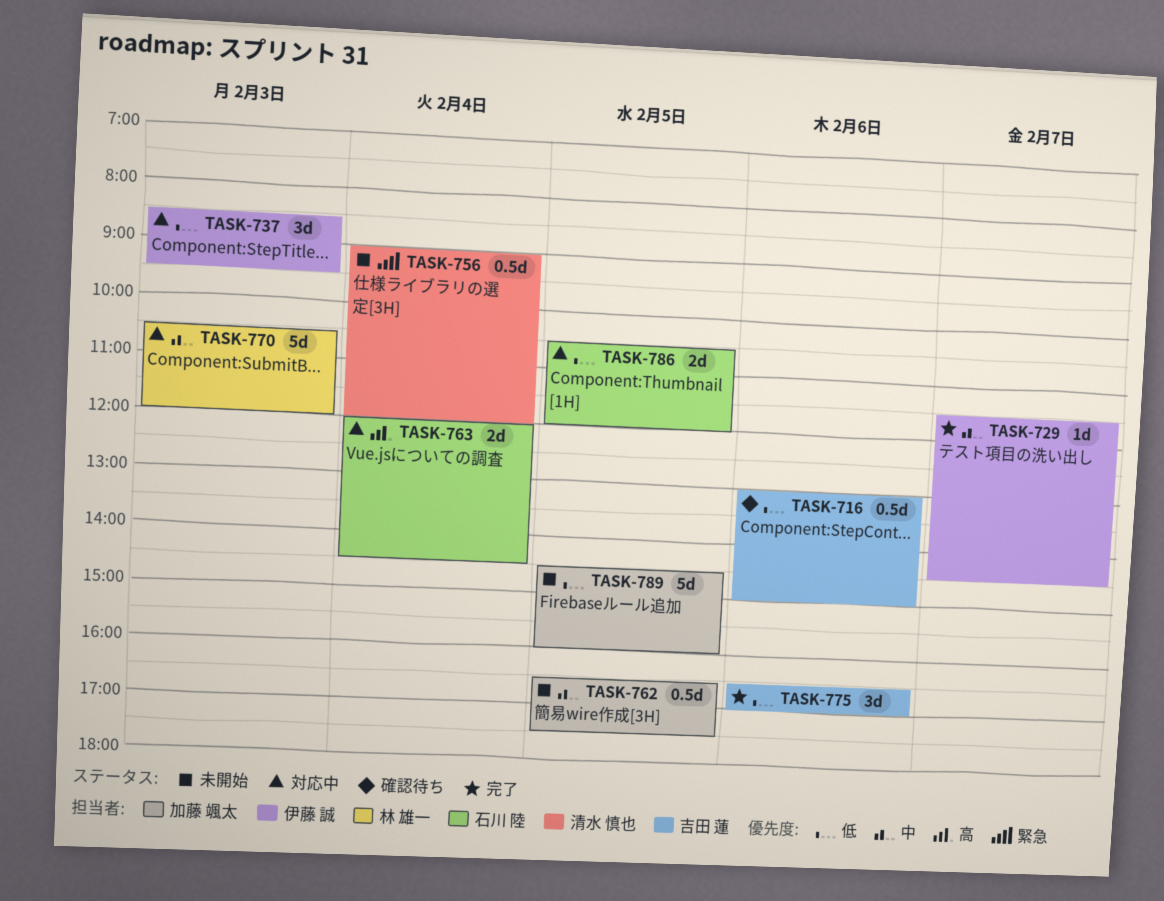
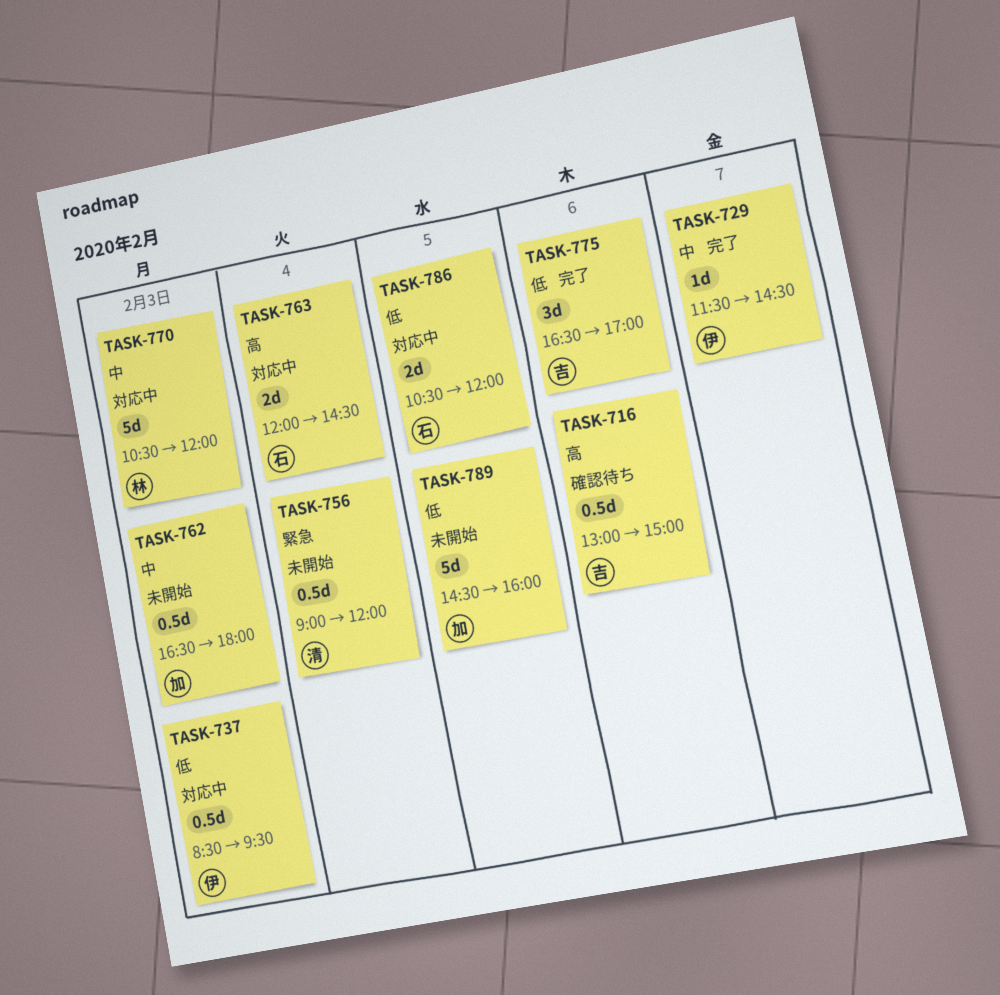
TASK-716, priority: 低 -> 高
TASK-737, estimate: 3d -> 0.5d
TASK-762, day: Feb 5 -> Feb 3
TASK-762, ends: 17:30 -> 18:00

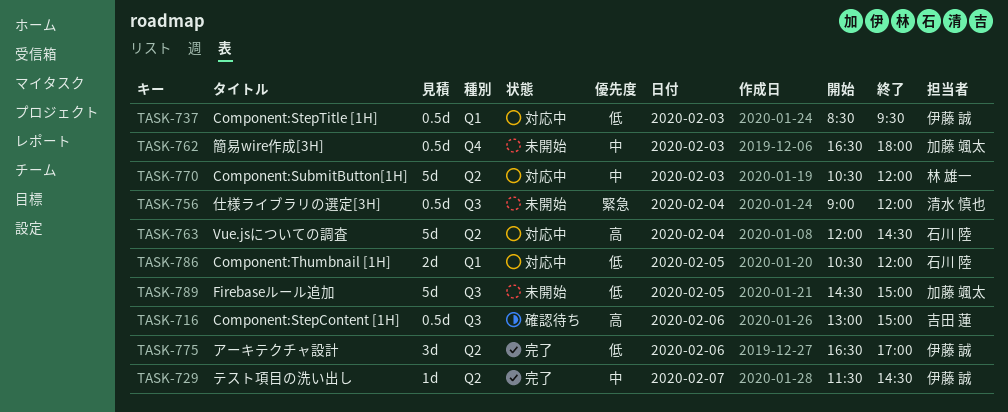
TASK-763, estimate: 2d -> 5d
TASK-775, owner: 吉田 蓮 -> 伊藤 誠
TASK-789, ends: 16:00 -> 15:00

